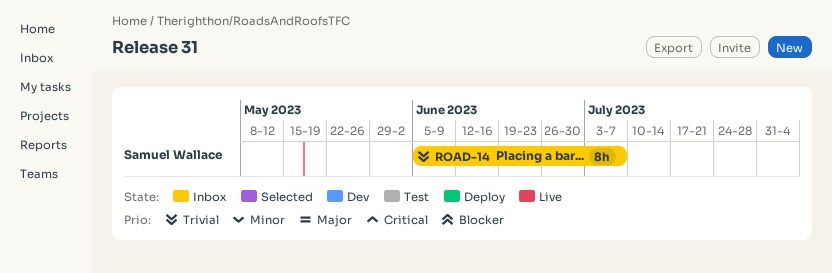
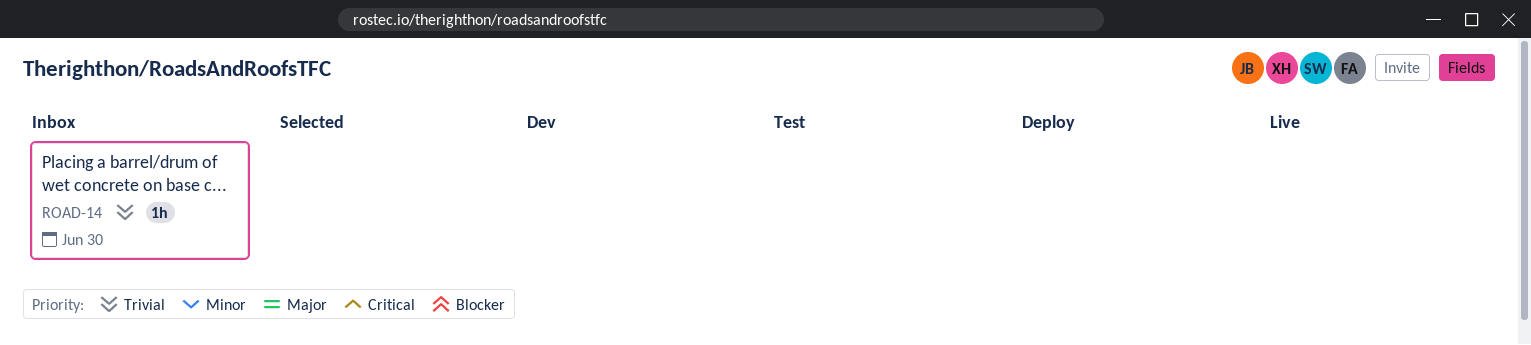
ROAD-14, estimate: 8h -> 1h
ROAD-14, due: Jul 7 -> Jun 30

